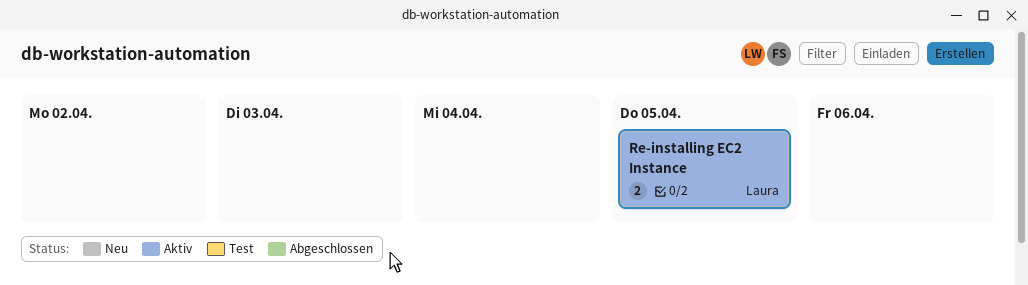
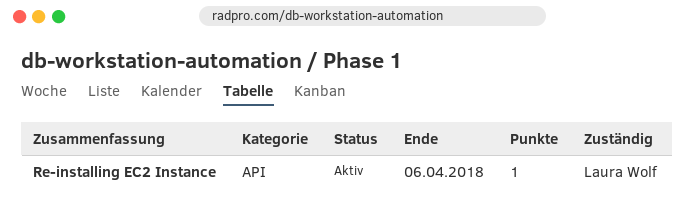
Re-installing EC2 Instance, estimate: 2 -> 1
Re-installing EC2 Instance, due: Apr 5 -> Apr 6

